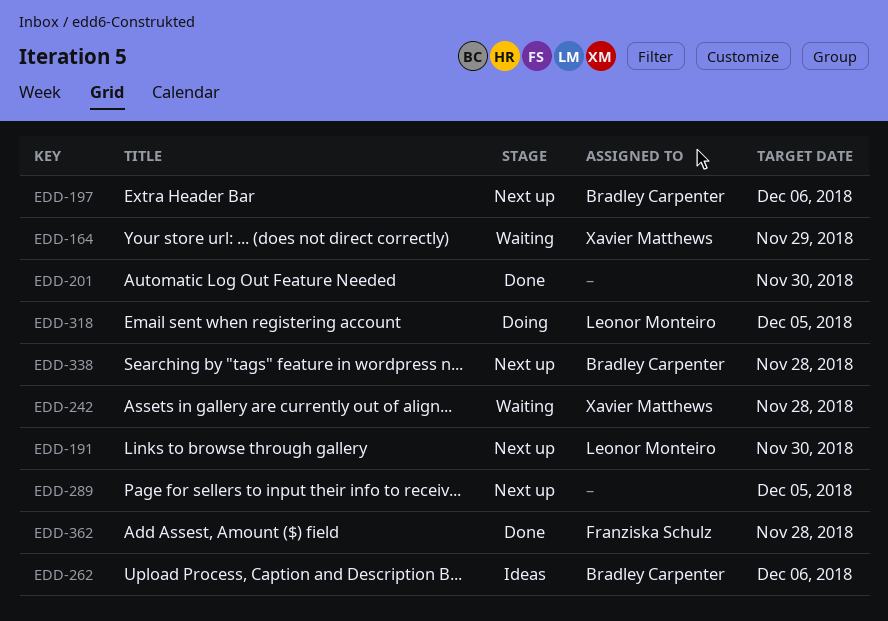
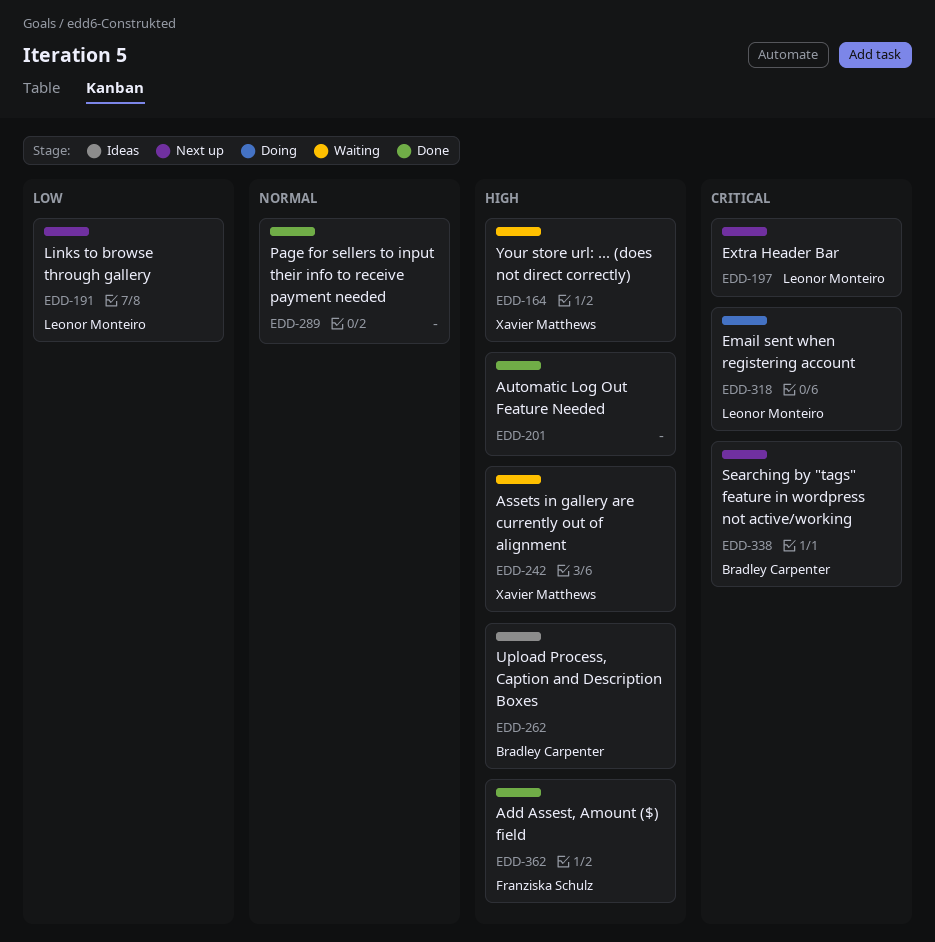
EDD-197, owner: Bradley Carpenter -> Leonor Monteiro
EDD-289, status: Next up -> Done

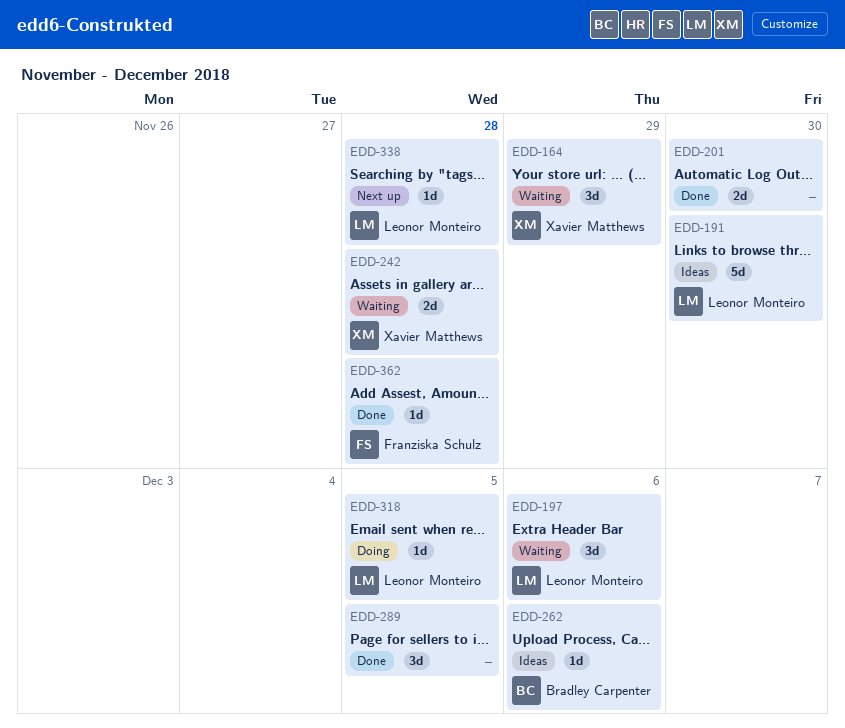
EDD-191, status: Next up -> Ideas
EDD-197, status: Next up -> Waiting
EDD-338, owner: Bradley Carpenter -> Leonor Monteiro

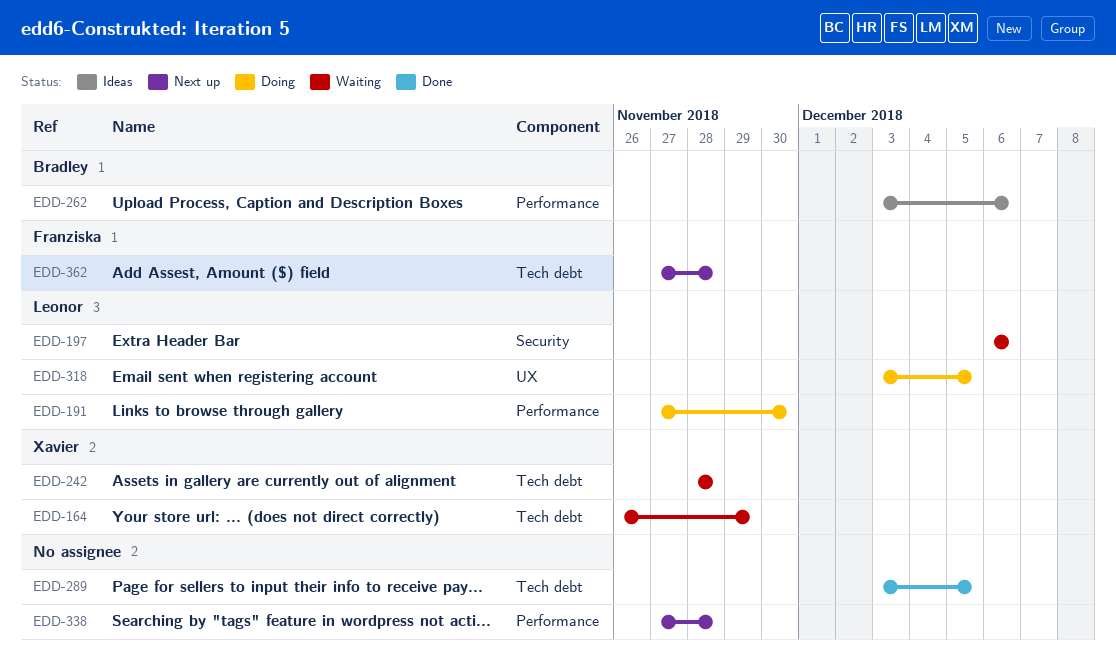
EDD-191, status: Ideas -> Doing
EDD-201: present -> none
EDD-338, owner: Leonor Monteiro -> none
EDD-362, status: Done -> Next up

